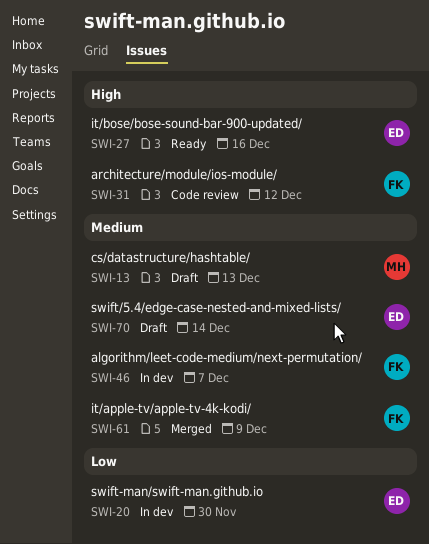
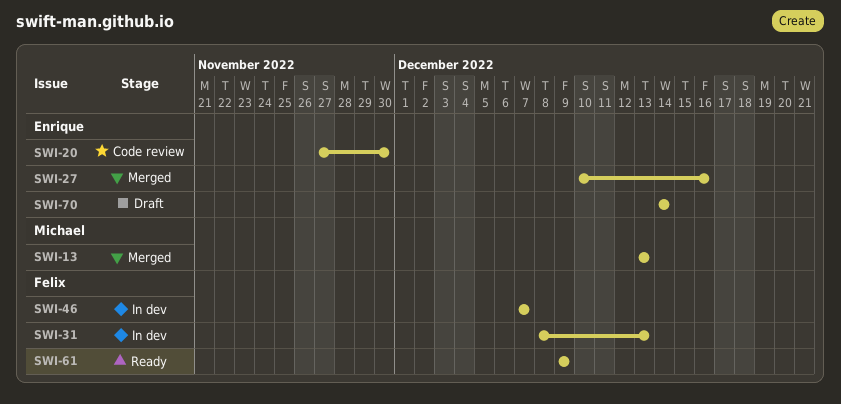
SWI-13, status: Draft -> Merged
SWI-20, status: In dev -> Code review
SWI-27, status: Ready -> Merged
SWI-31, status: Code review -> In dev
SWI-31, due: Dec 12 -> Dec 13
SWI-61, status: Merged -> Ready

